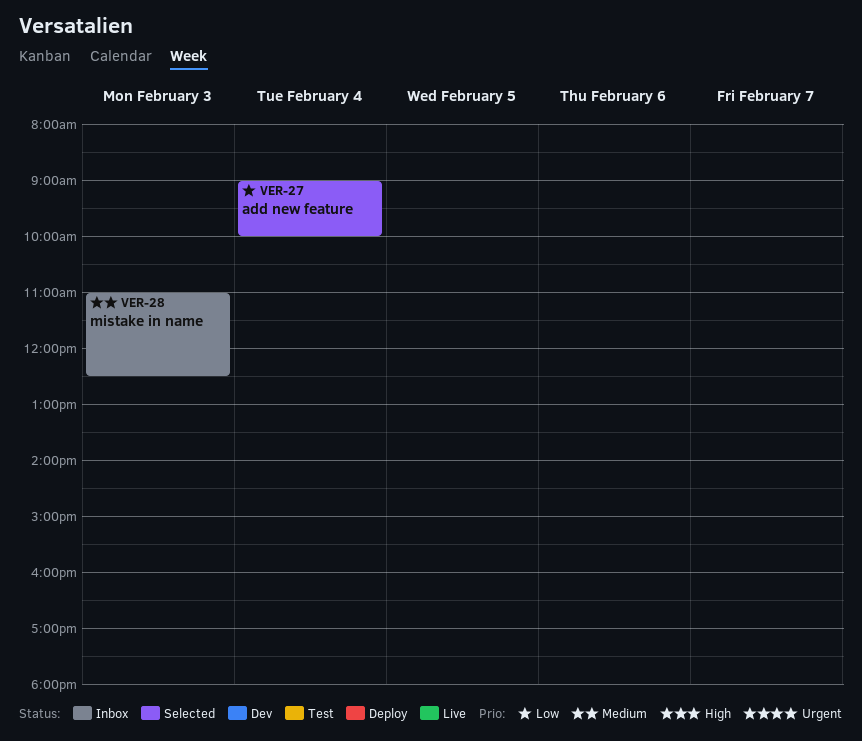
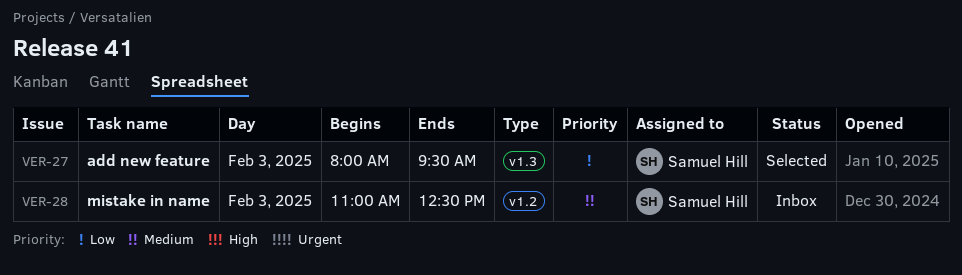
VER-27, day: Feb 4 -> Feb 3
VER-27, begins: 09:00 -> 08:00
VER-27, ends: 10:00 -> 09:30

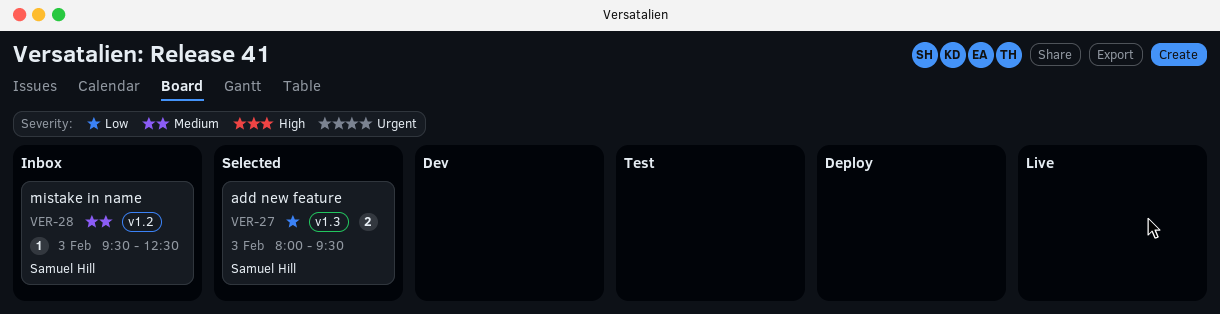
VER-28, begins: 11:00 -> 09:30

